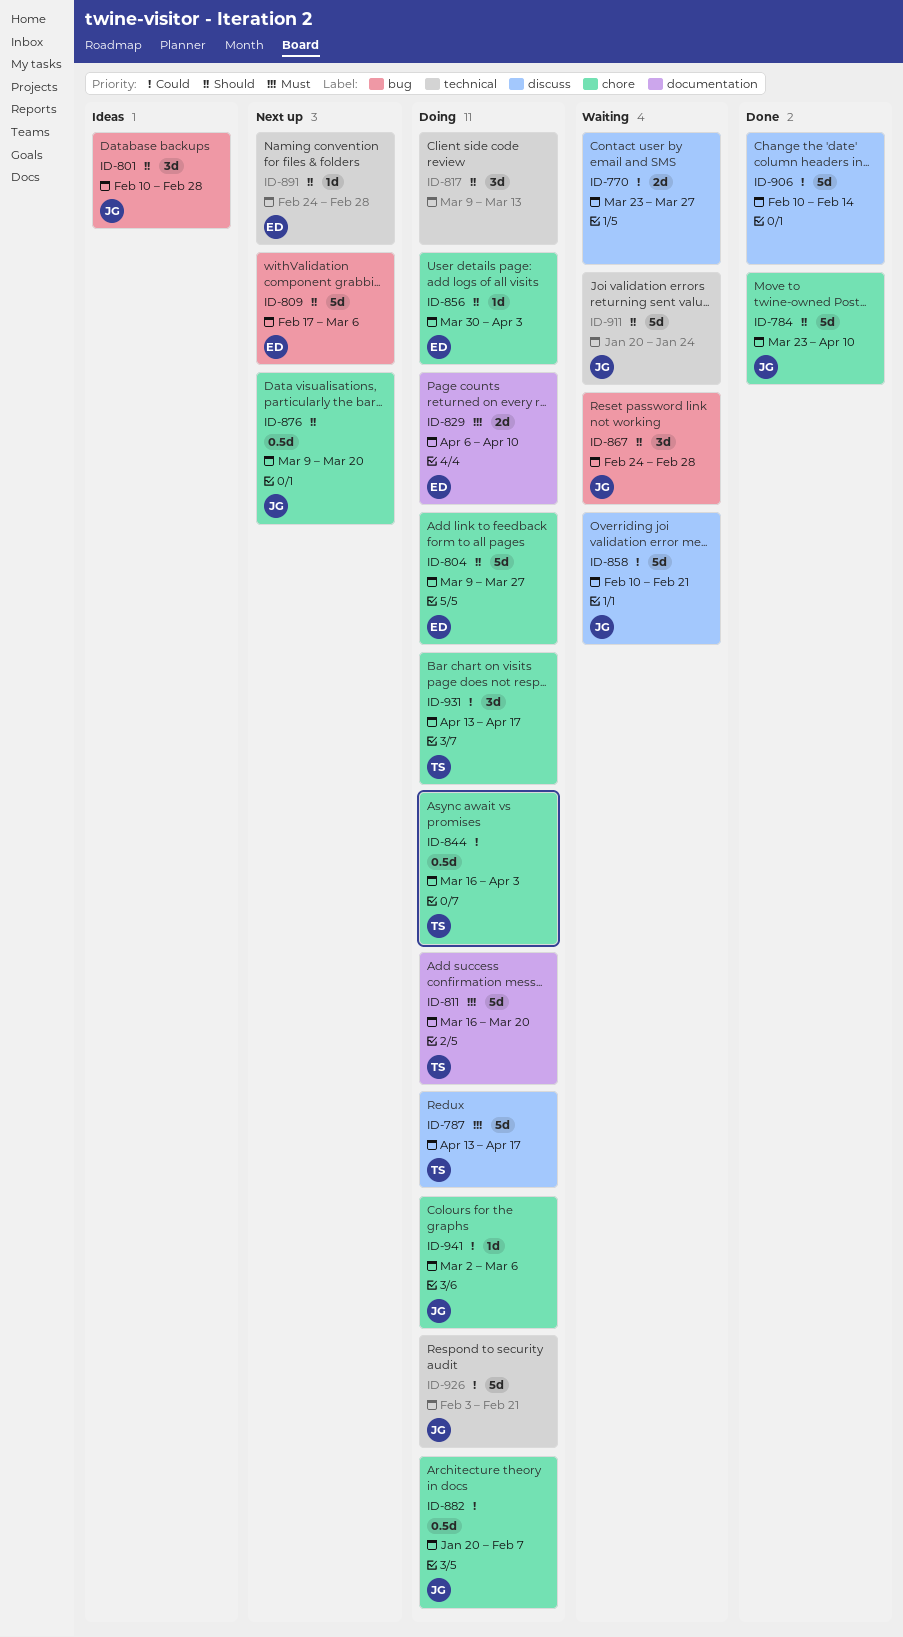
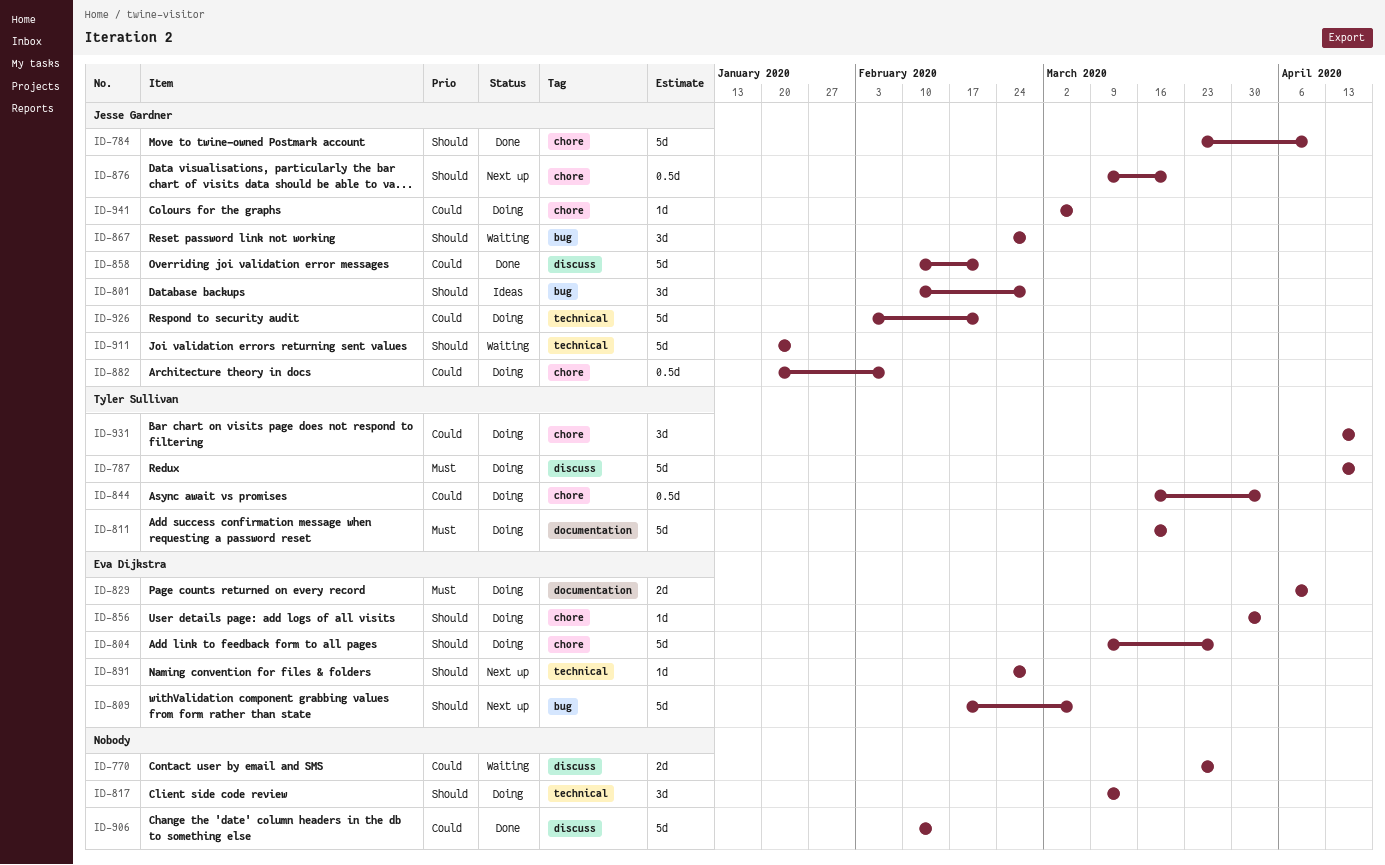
ID-858, status: Waiting -> Done

